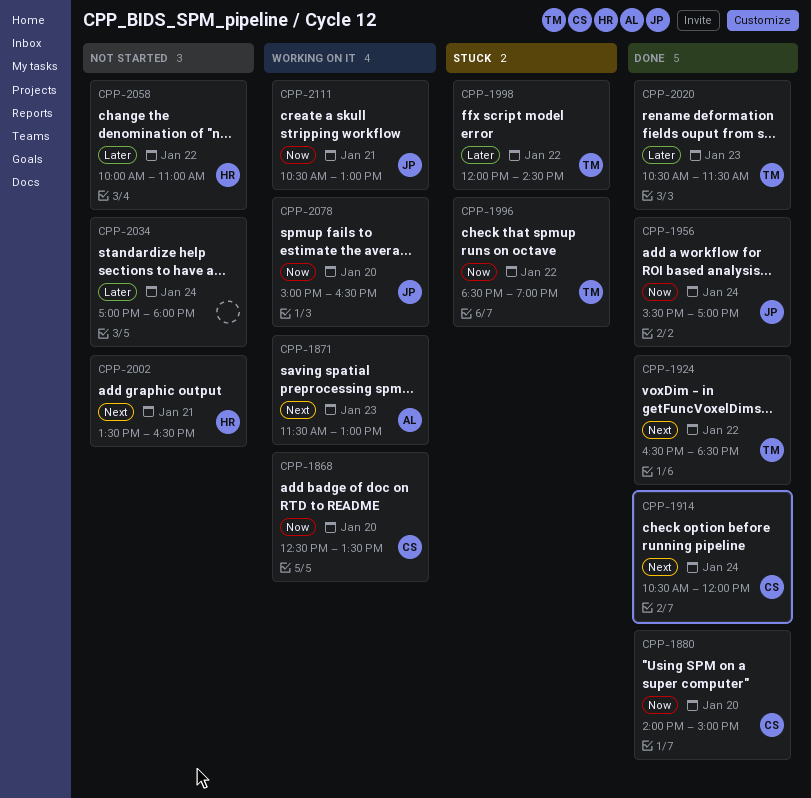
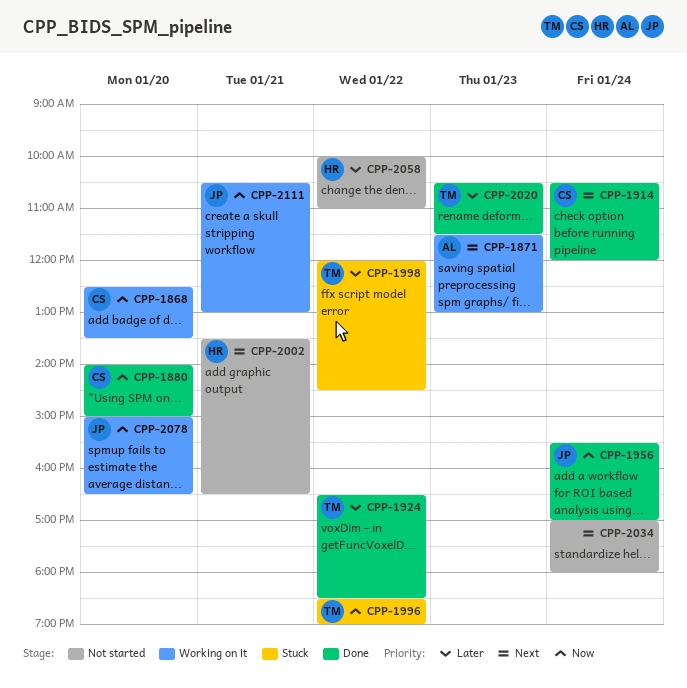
CPP-1924, priority: Next -> Later
CPP-2034, priority: Later -> Next

